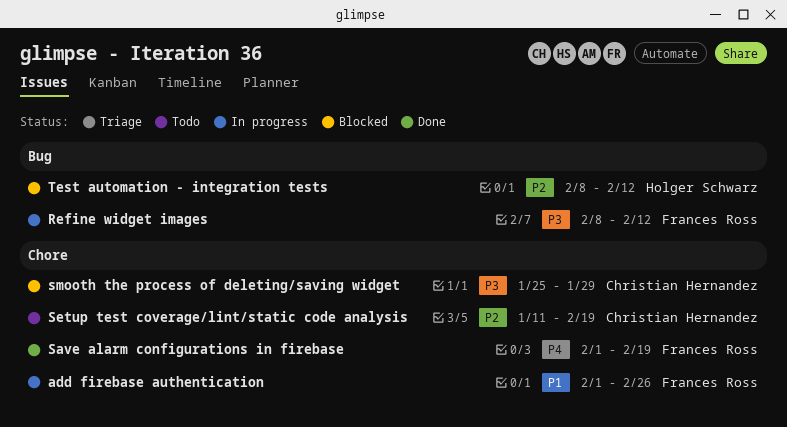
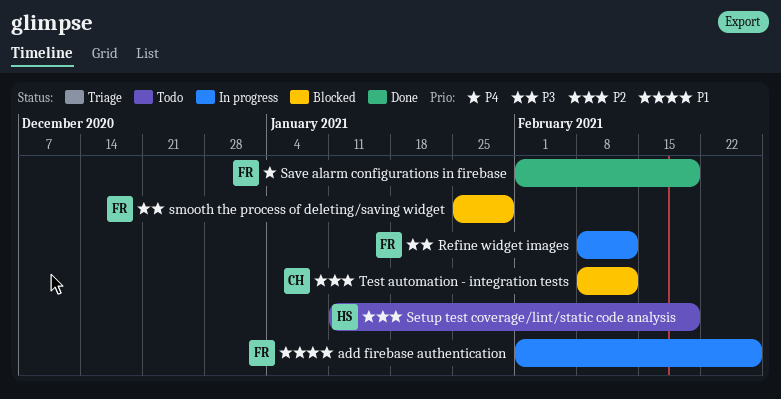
Setup test coverage/lint/static code analysis, owner: Christian Hernandez -> Holger Schwarz
smooth the process of deleting/saving widget, owner: Christian Hernandez -> Frances Ross
Test automation - integration tests, owner: Holger Schwarz -> Christian Hernandez

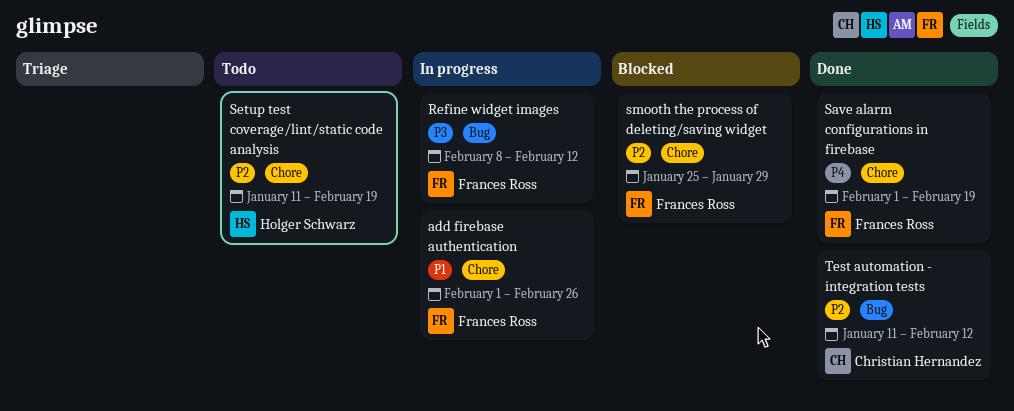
smooth the process of deleting/saving widget, priority: P3 -> P2
Test automation - integration tests, status: Blocked -> Done
Test automation - integration tests, start: Feb 8 -> Jan 11

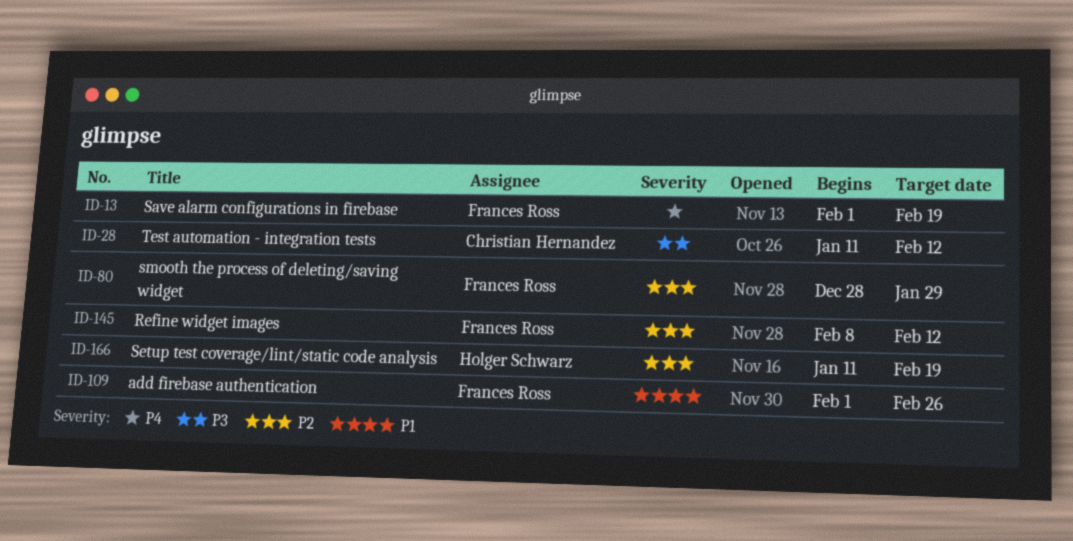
Refine widget images, priority: P3 -> P2
smooth the process of deleting/saving widget, start: Jan 25 -> Dec 28
Test automation - integration tests, priority: P2 -> P3

